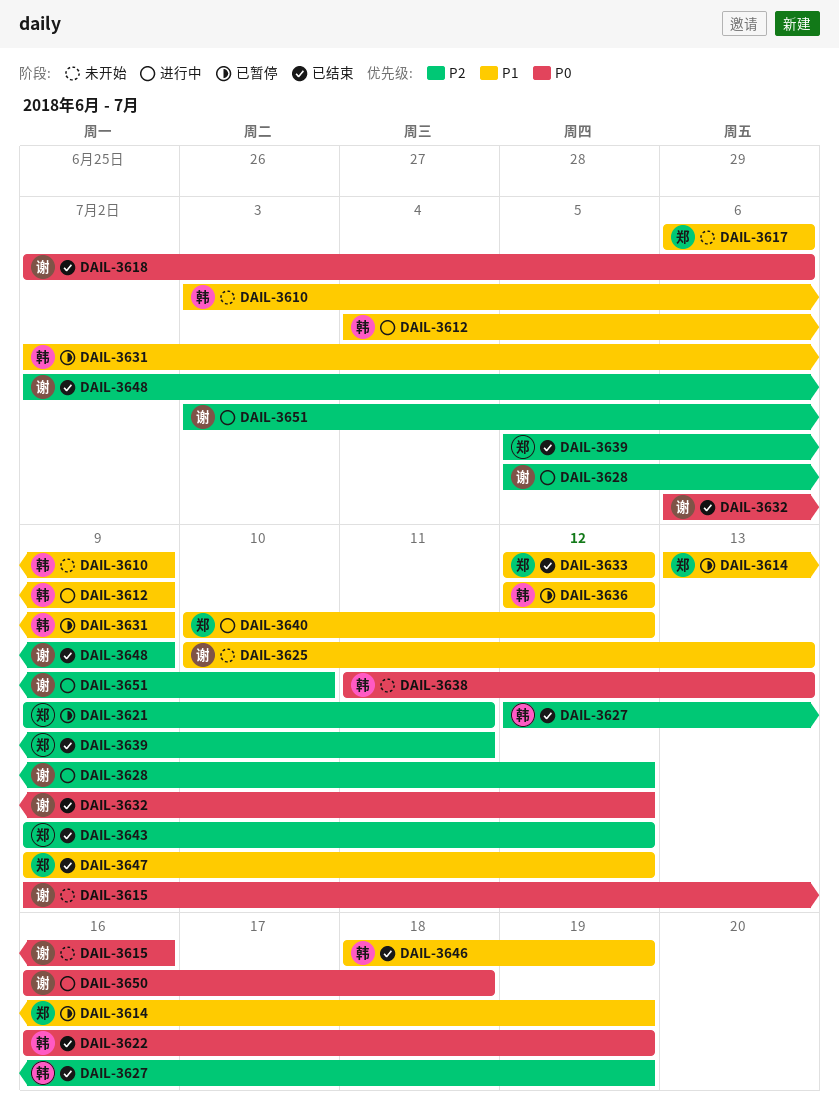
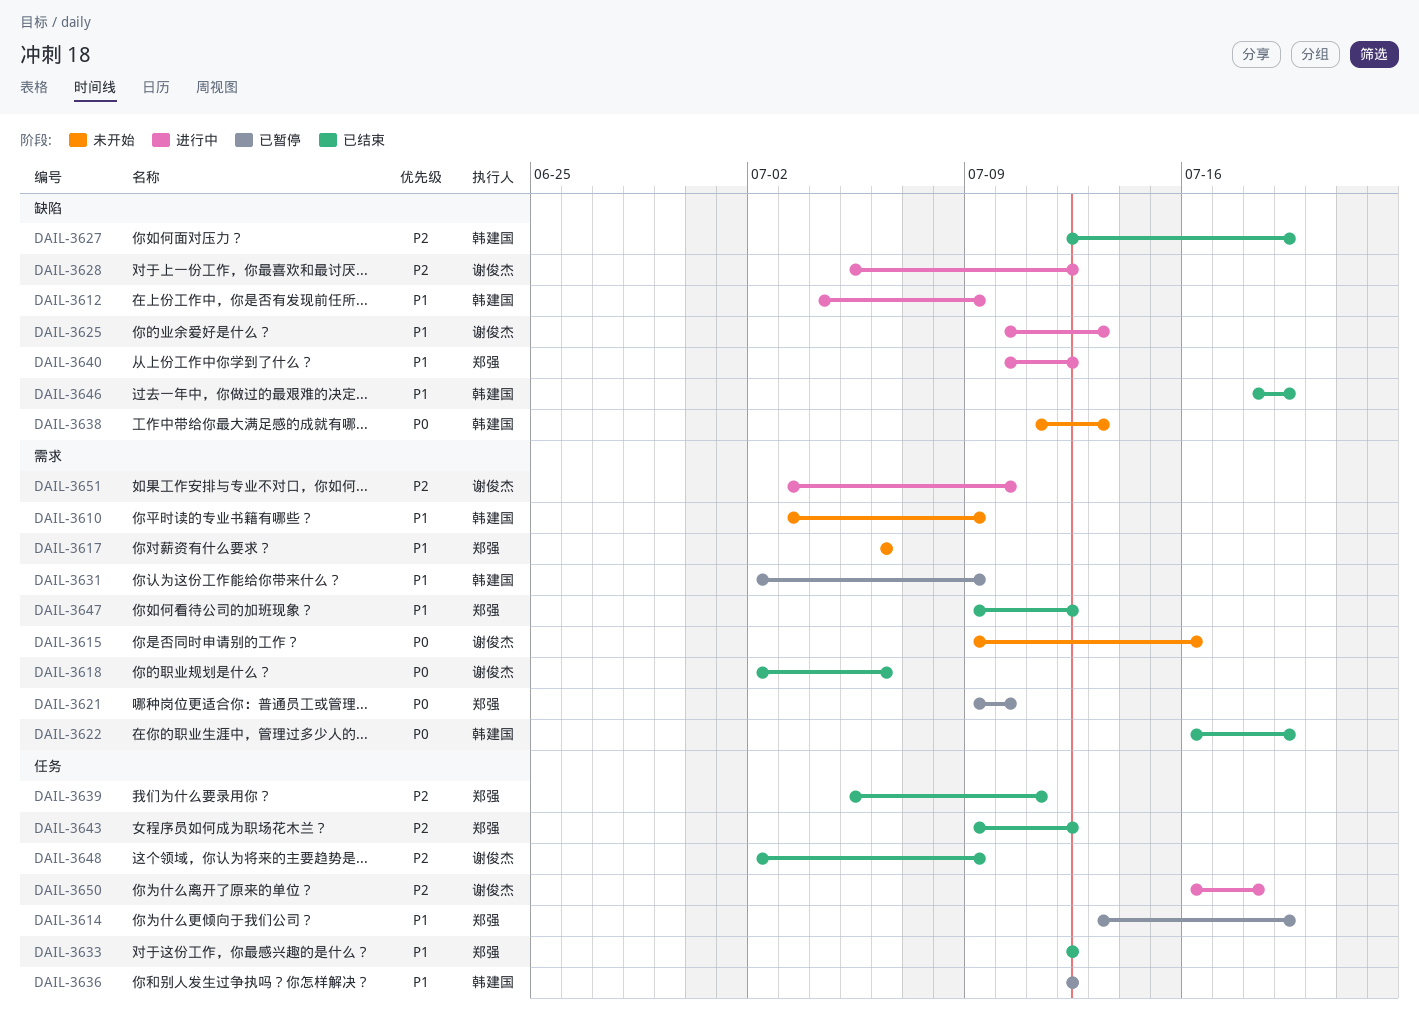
DAIL-3621, priority: P2 -> P0
DAIL-3621, due: Jul 11 -> Jul 10
DAIL-3625, status: 未开始 -> 进行中
DAIL-3632: present -> none
DAIL-3650, priority: P0 -> P2

